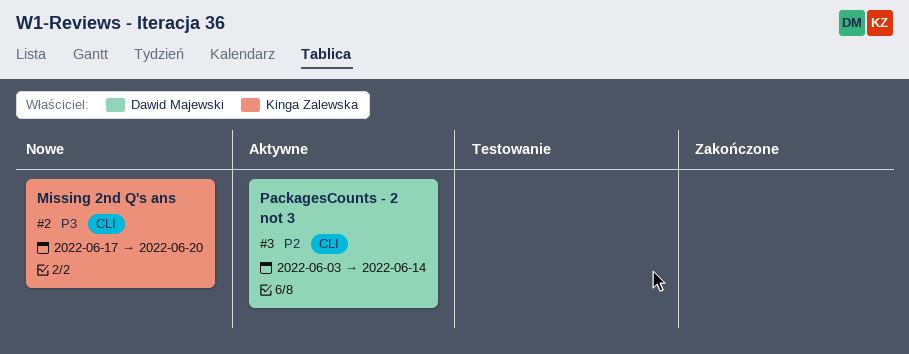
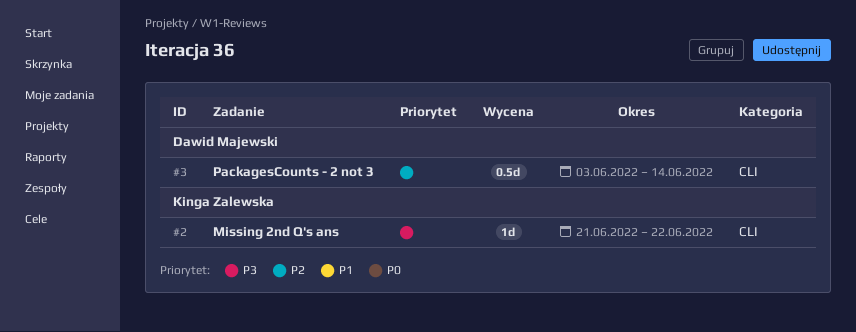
#2, start: Jun 17 -> Jun 21
#2, due: Jun 20 -> Jun 22

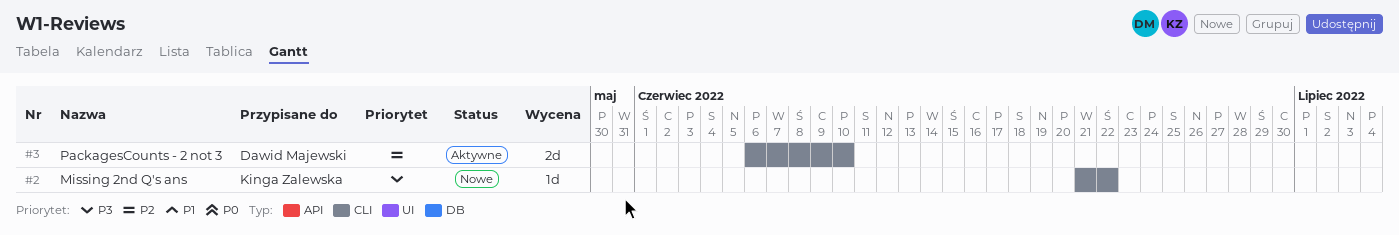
#3, estimate: 0.5d -> 2d
#3, start: Jun 3 -> Jun 6
#3, due: Jun 14 -> Jun 10

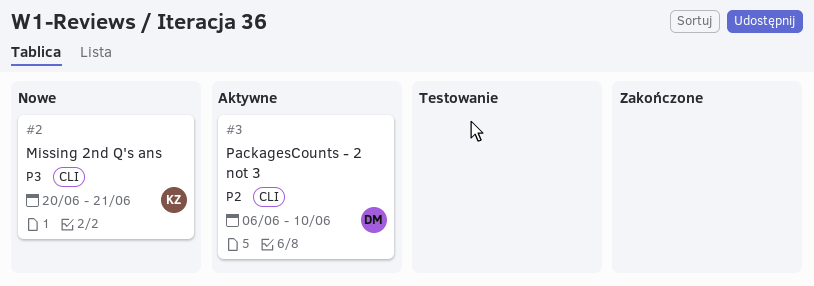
#2, start: Jun 21 -> Jun 20
#2, due: Jun 22 -> Jun 21

